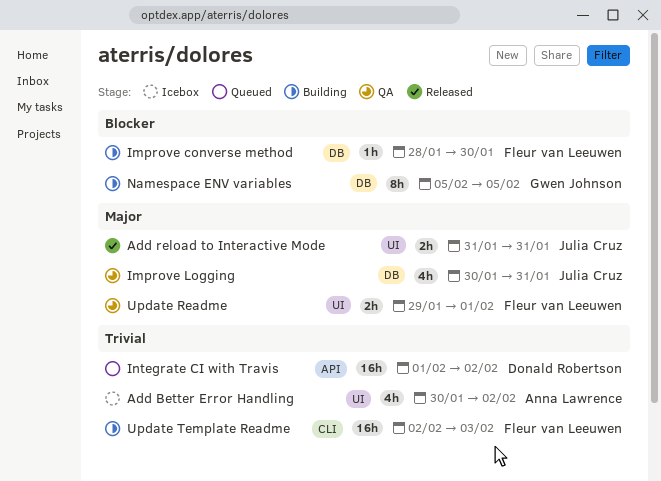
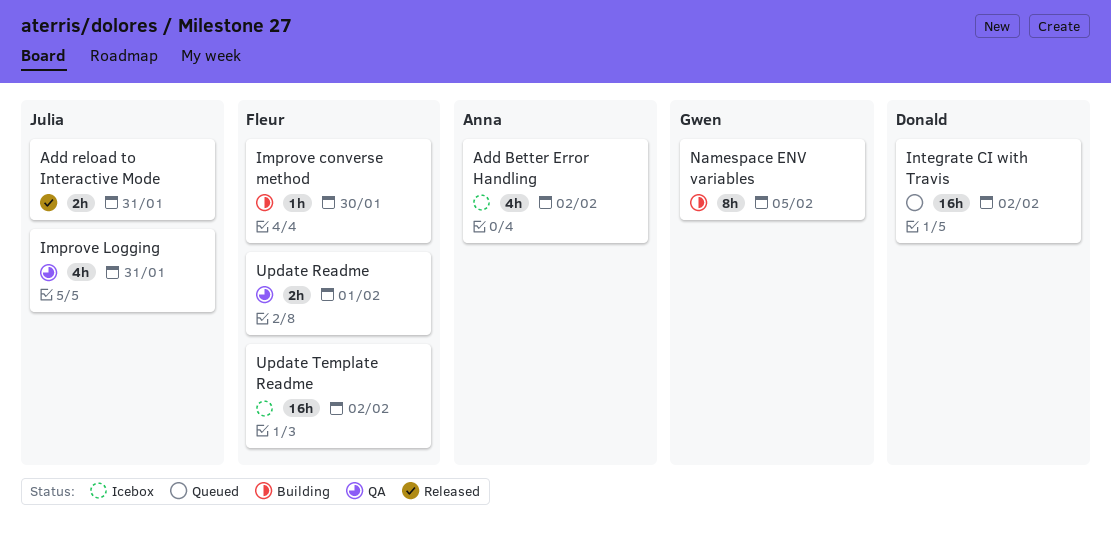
Update Template Readme, status: Building -> Icebox
Update Template Readme, due: Feb 3 -> Feb 2

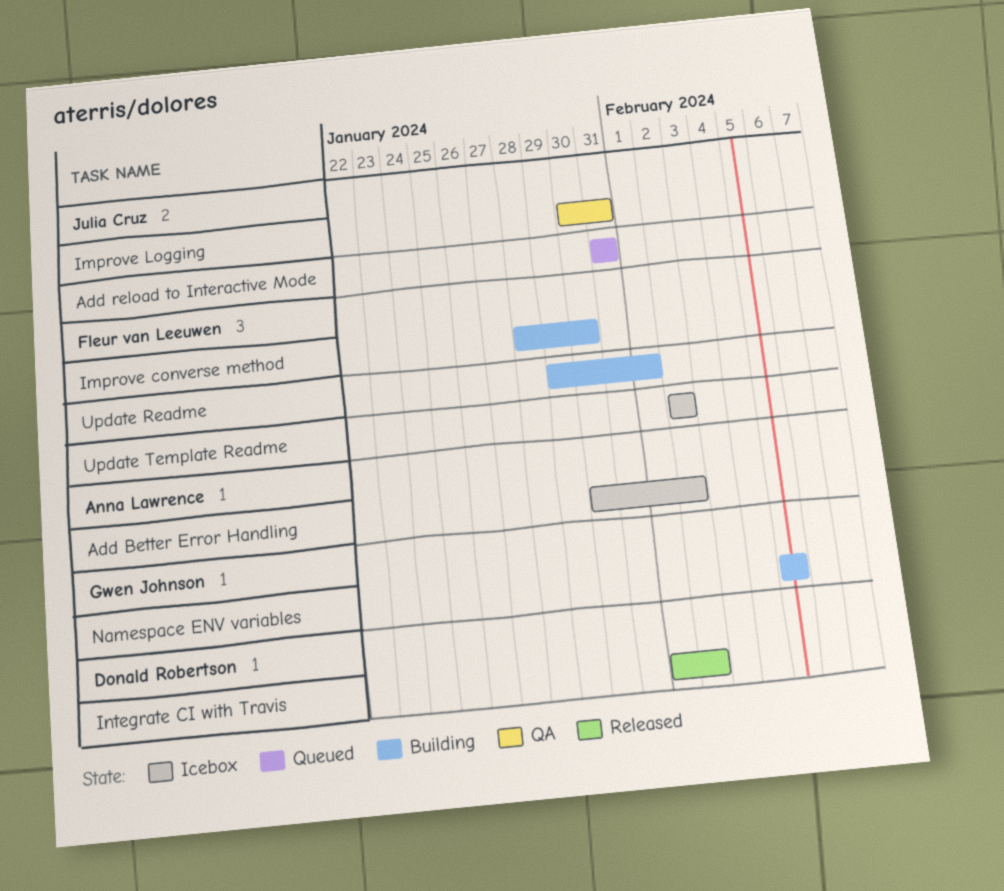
Add reload to Interactive Mode, status: Released -> Queued
Integrate CI with Travis, status: Queued -> Released
Update Readme, status: QA -> Building

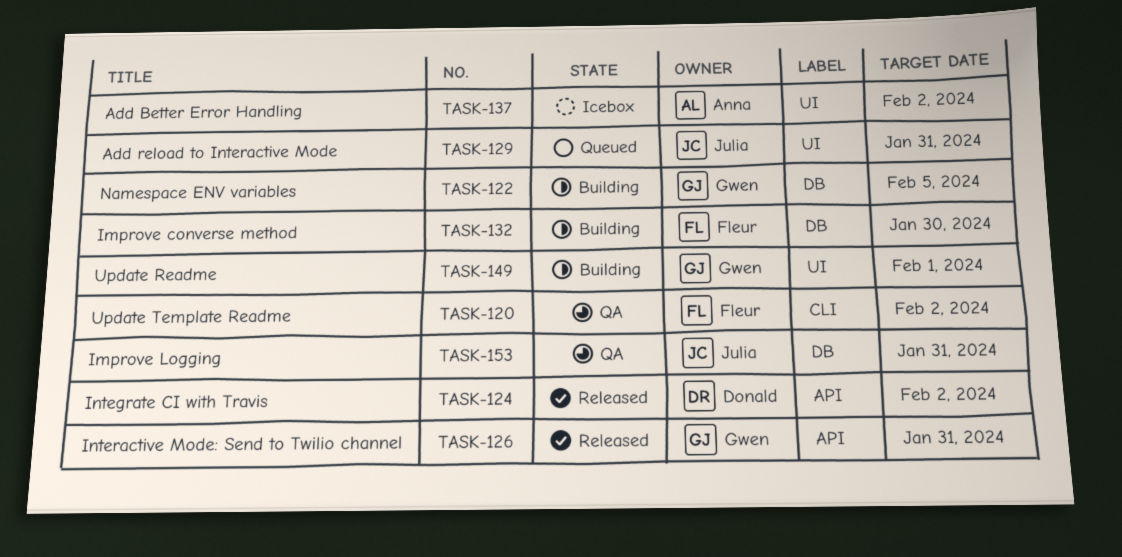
Interactive Mode: Send to Twilio channel: none -> present
Update Readme, owner: Fleur van Leeuwen -> Gwen Johnson
Update Template Readme, status: Icebox -> QA

